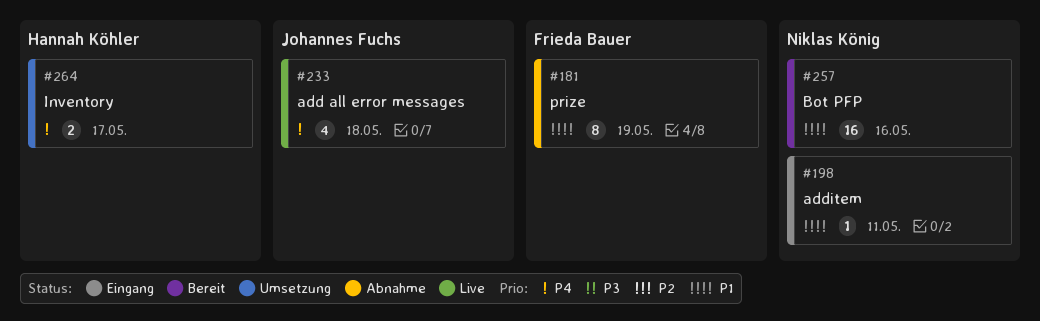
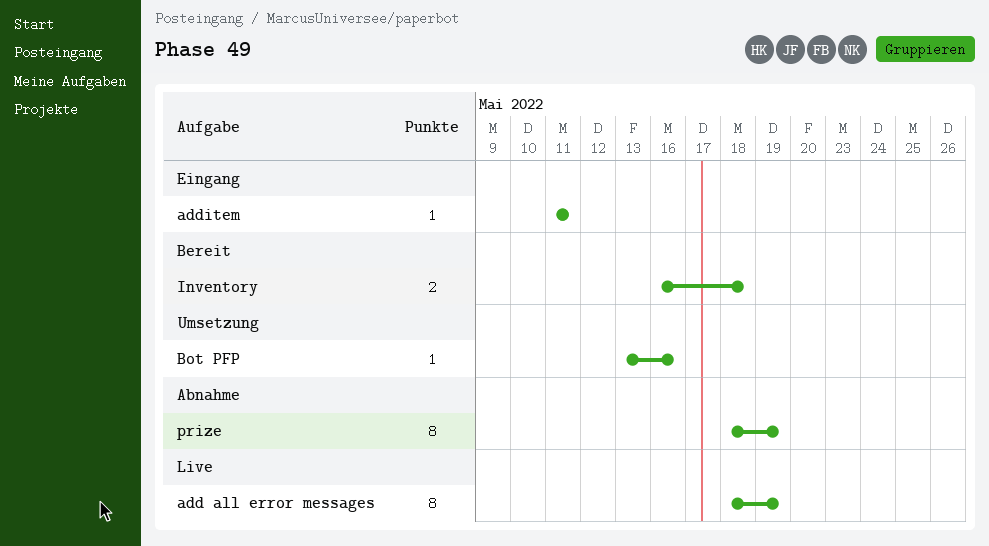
add all error messages, estimate: 4 -> 8
add all error messages, due: May 18 -> May 19
Bot PFP, status: Bereit -> Umsetzung
Bot PFP, estimate: 16 -> 1
Inventory, status: Umsetzung -> Bereit
Inventory, due: May 17 -> May 18

